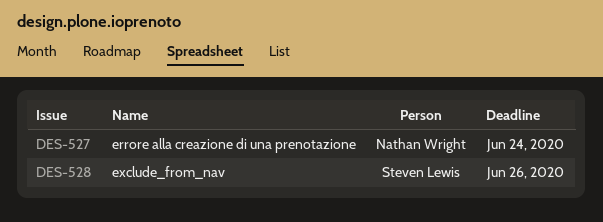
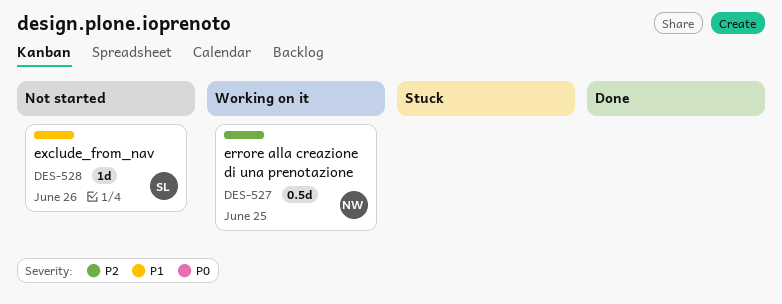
DES-527, due: Jun 24 -> Jun 25

